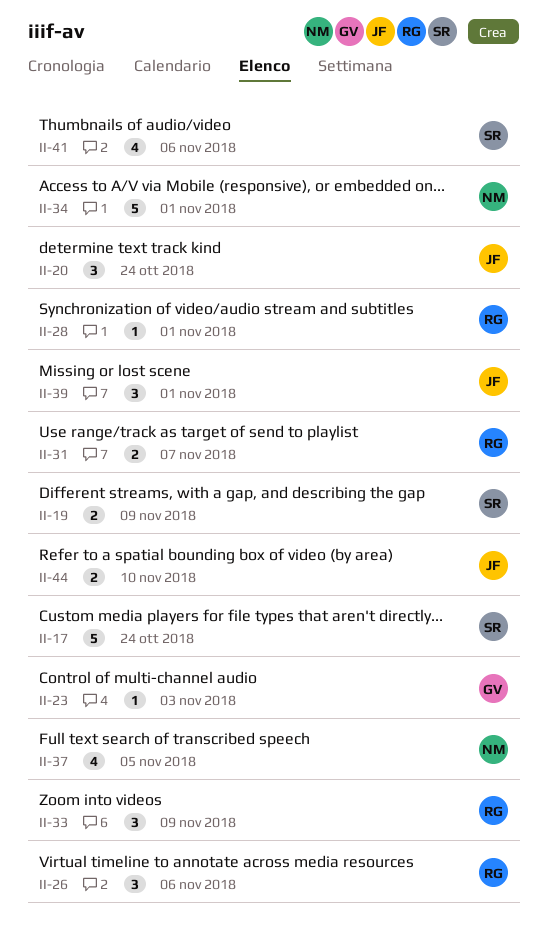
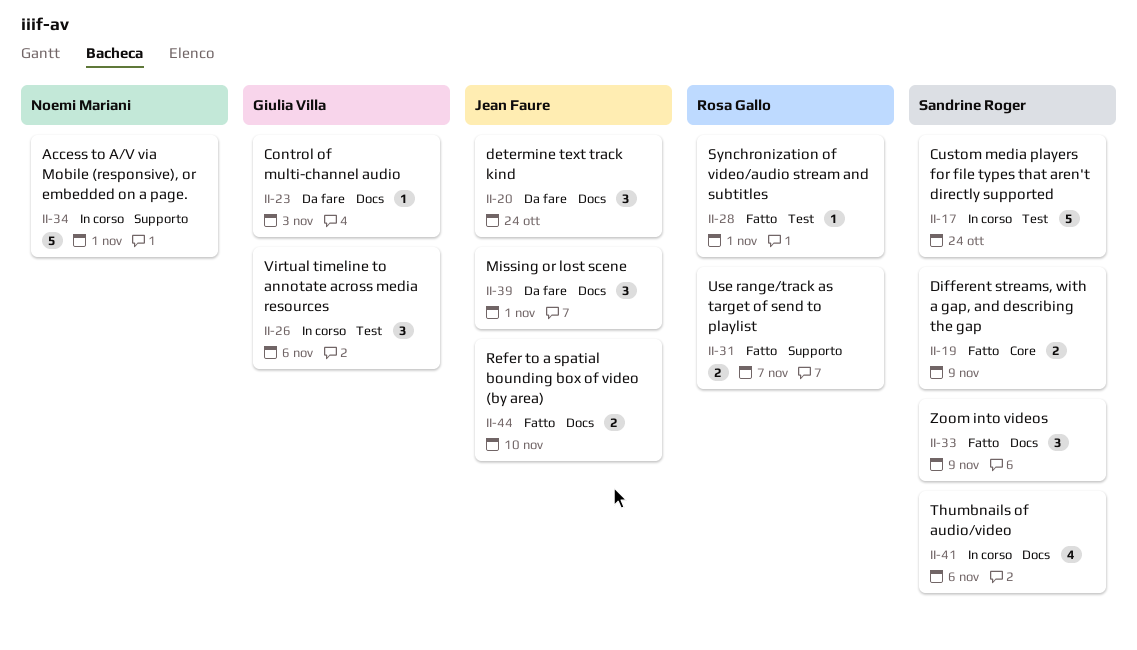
II-26, owner: Rosa Gallo -> Giulia Villa
II-33, owner: Rosa Gallo -> Sandrine Roger
II-37: present -> none

